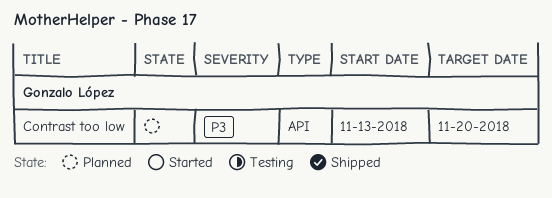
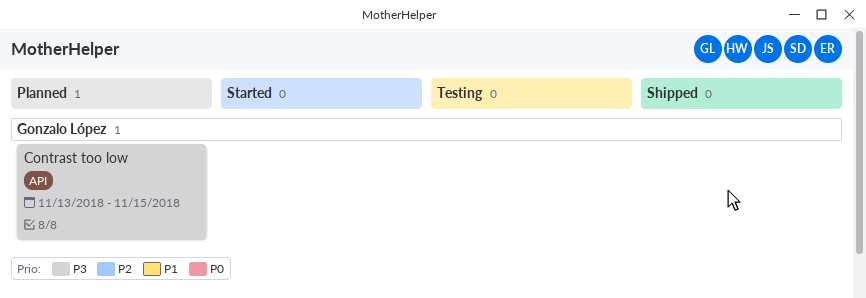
Contrast too low, due: Nov 20 -> Nov 15

